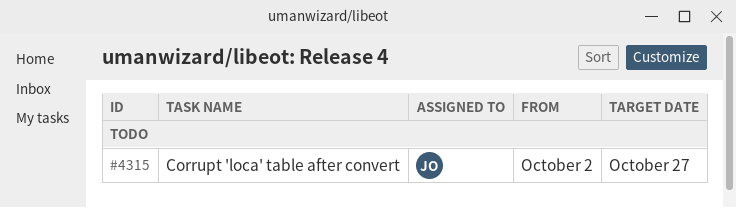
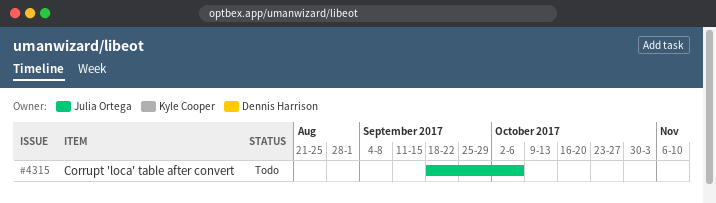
#4315, start: Oct 2 -> Sep 18
#4315, due: Oct 27 -> Oct 6

